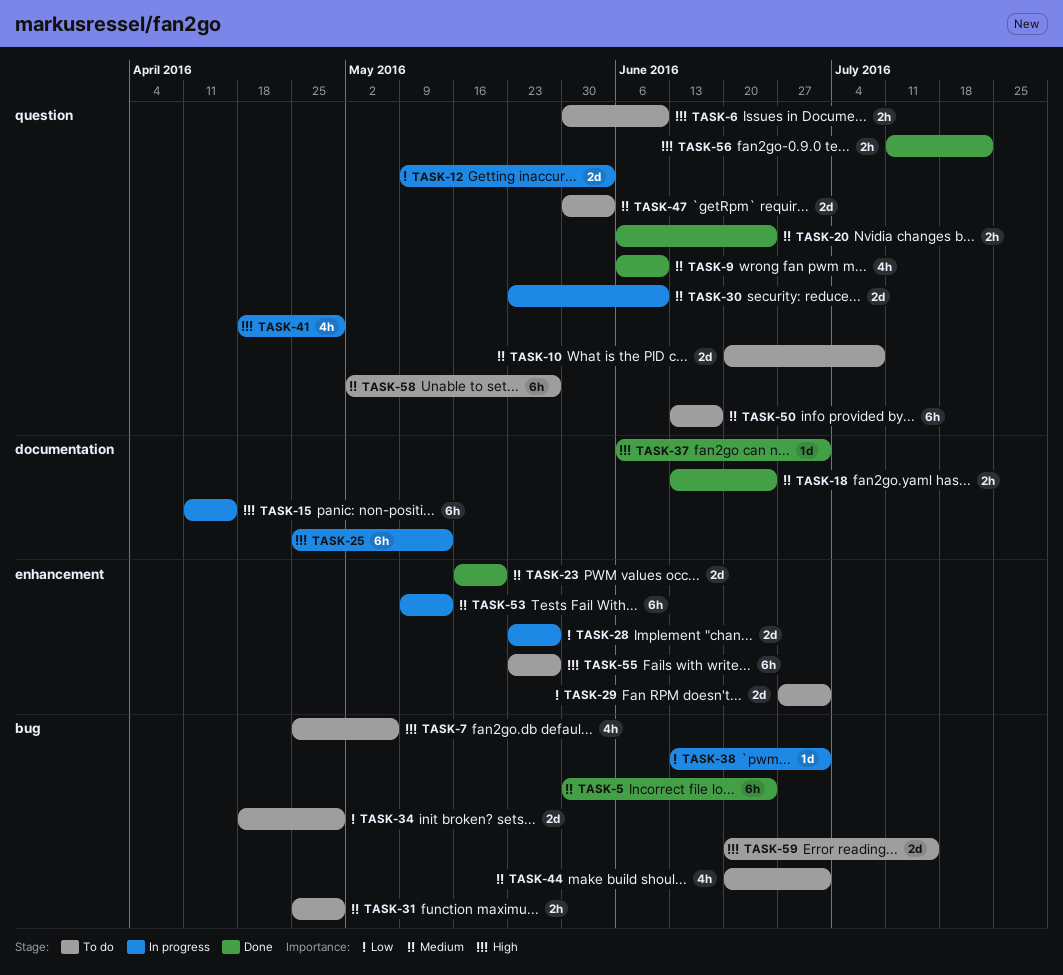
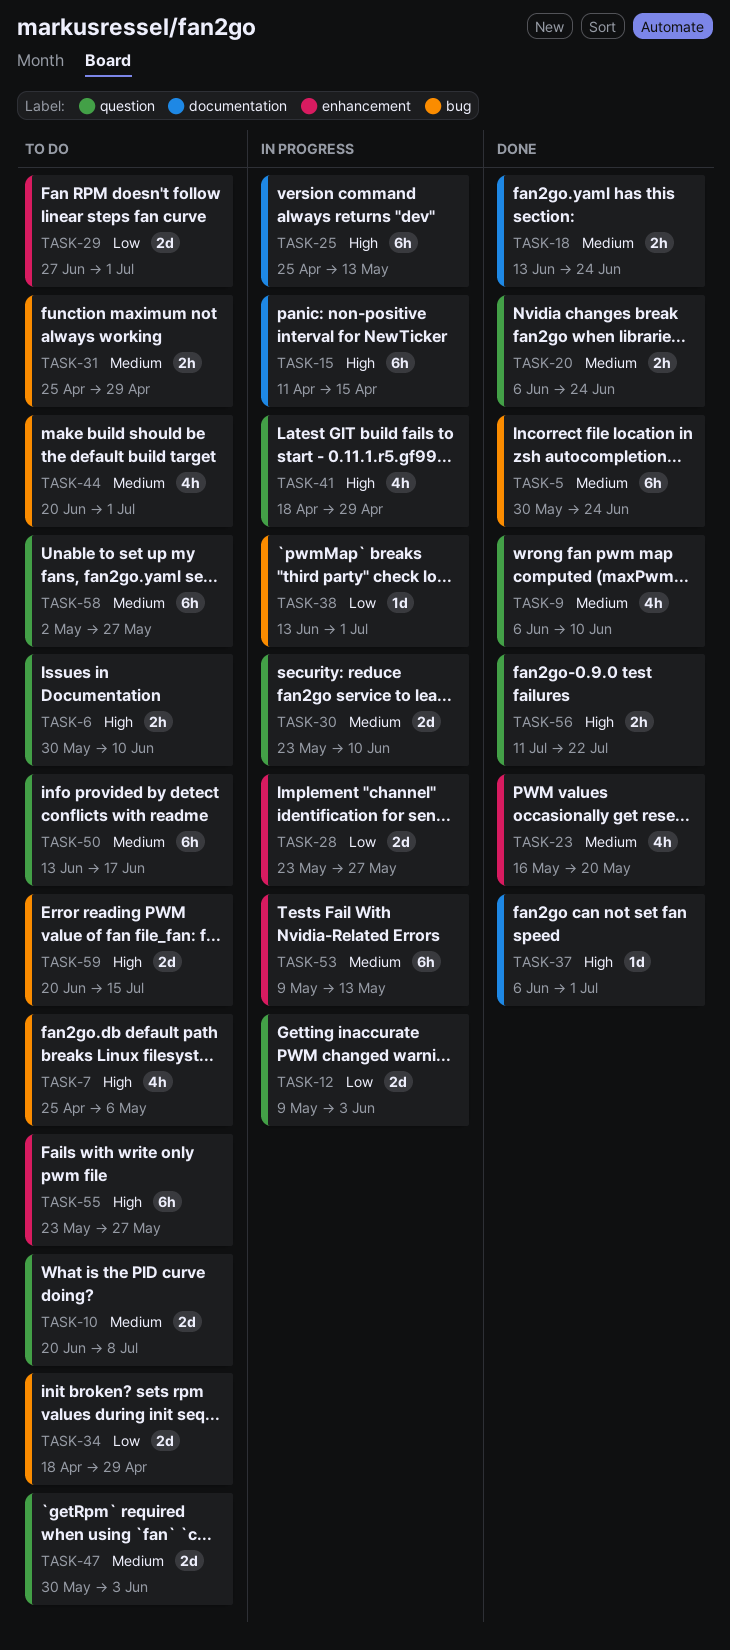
TASK-23, estimate: 2d -> 4h

